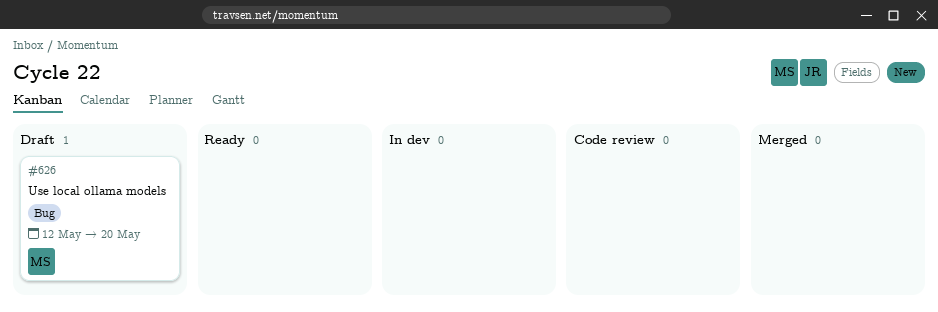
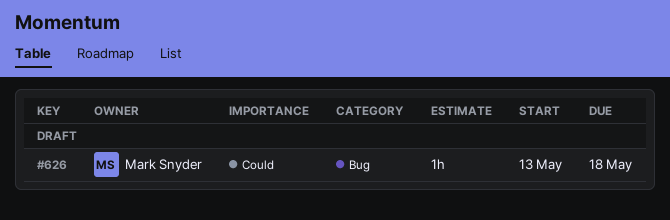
#626, start: May 12 -> May 13
#626, due: May 20 -> May 18

